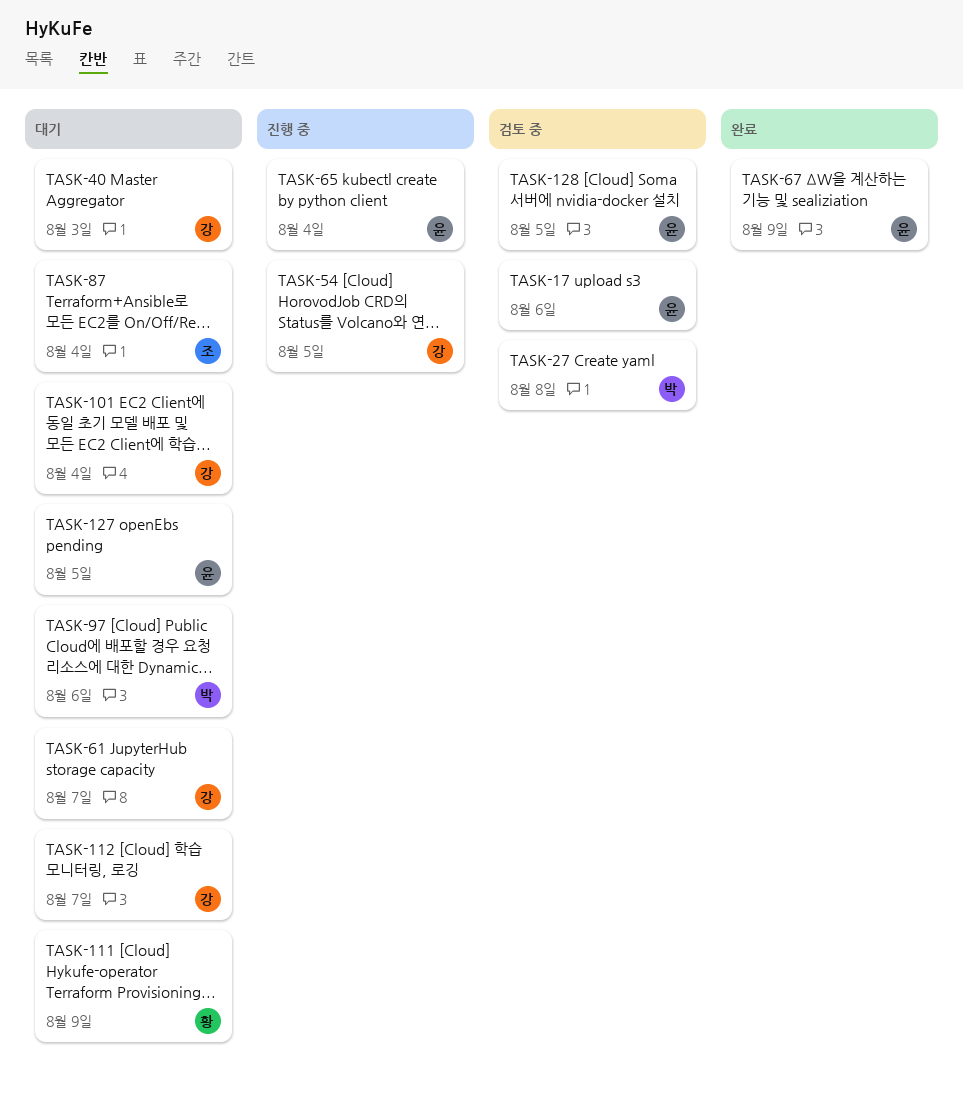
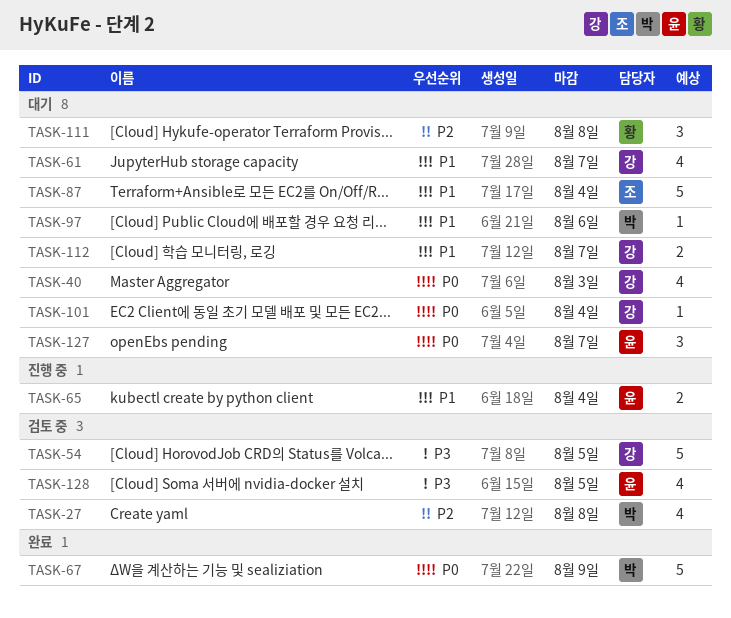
TASK-17: present -> none
TASK-54, status: 진행 중 -> 검토 중
TASK-67, owner: 윤 -> 박
TASK-111, due: Aug 9 -> Aug 8
TASK-127, due: Aug 5 -> Aug 7

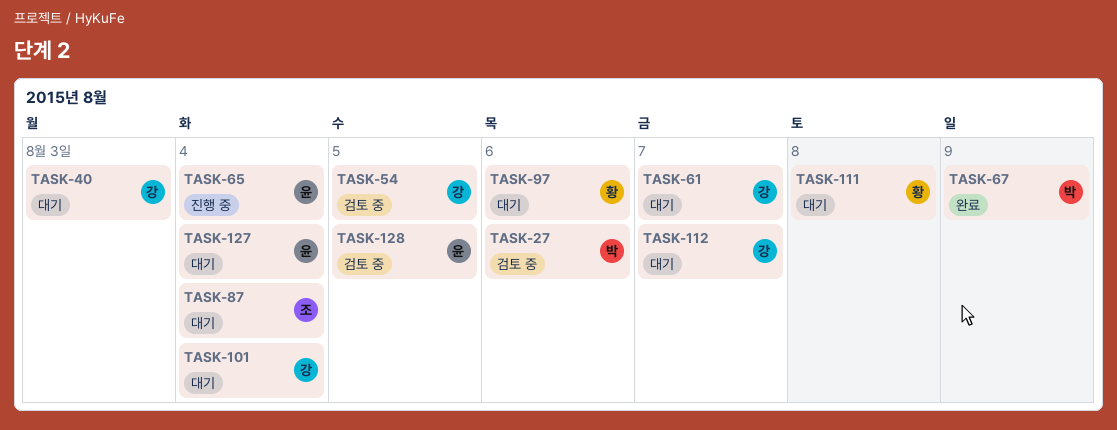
TASK-27, due: Aug 8 -> Aug 6
TASK-97, owner: 박 -> 황
TASK-127, due: Aug 7 -> Aug 4

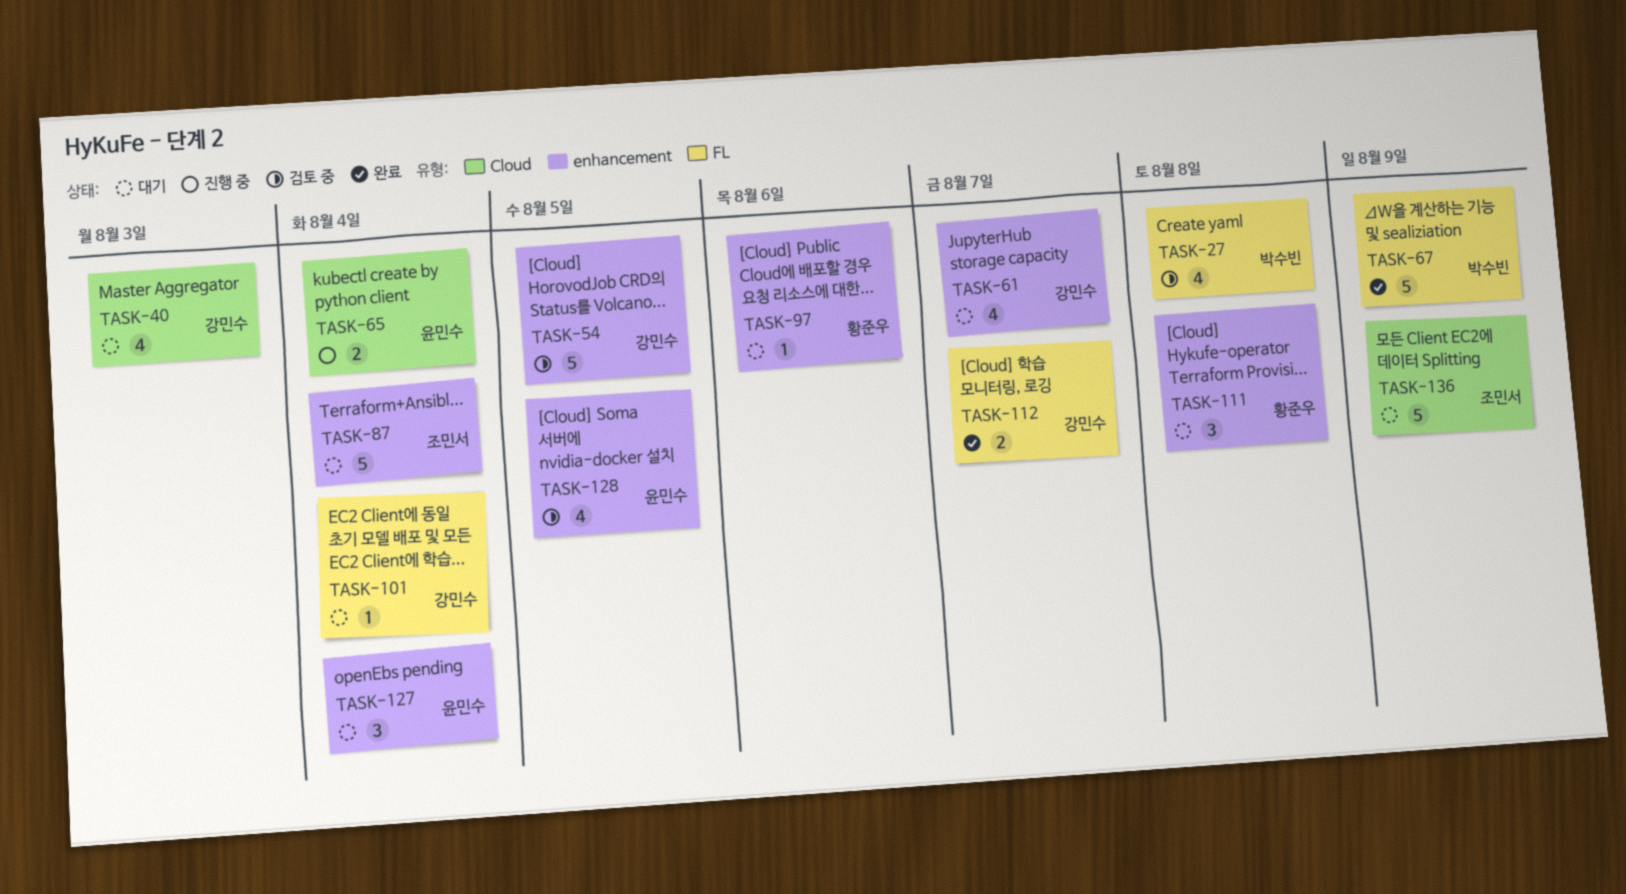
TASK-27, due: Aug 6 -> Aug 8
TASK-112, status: 대기 -> 완료
TASK-136: none -> present

